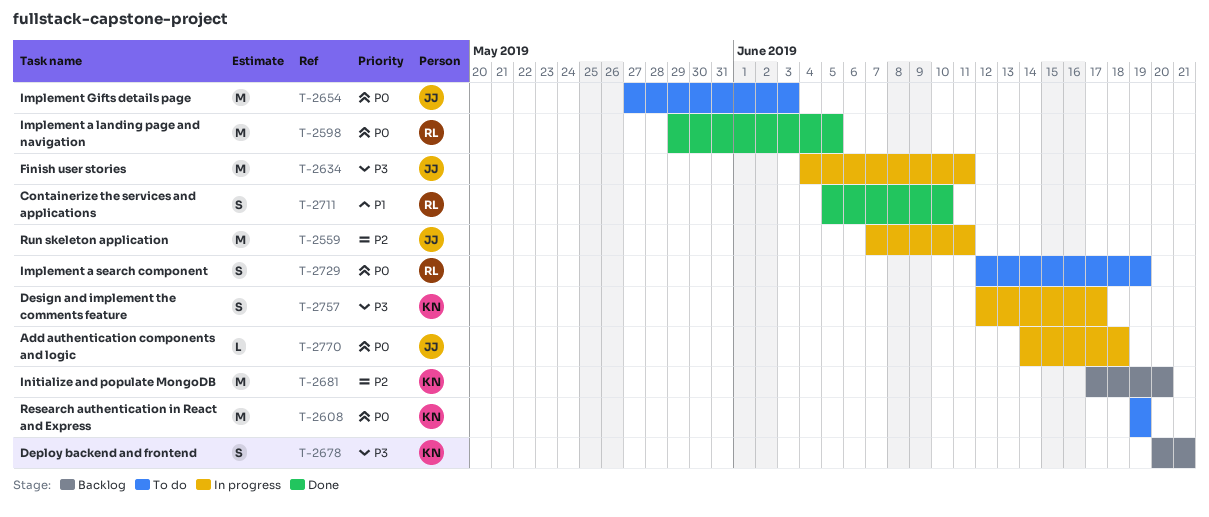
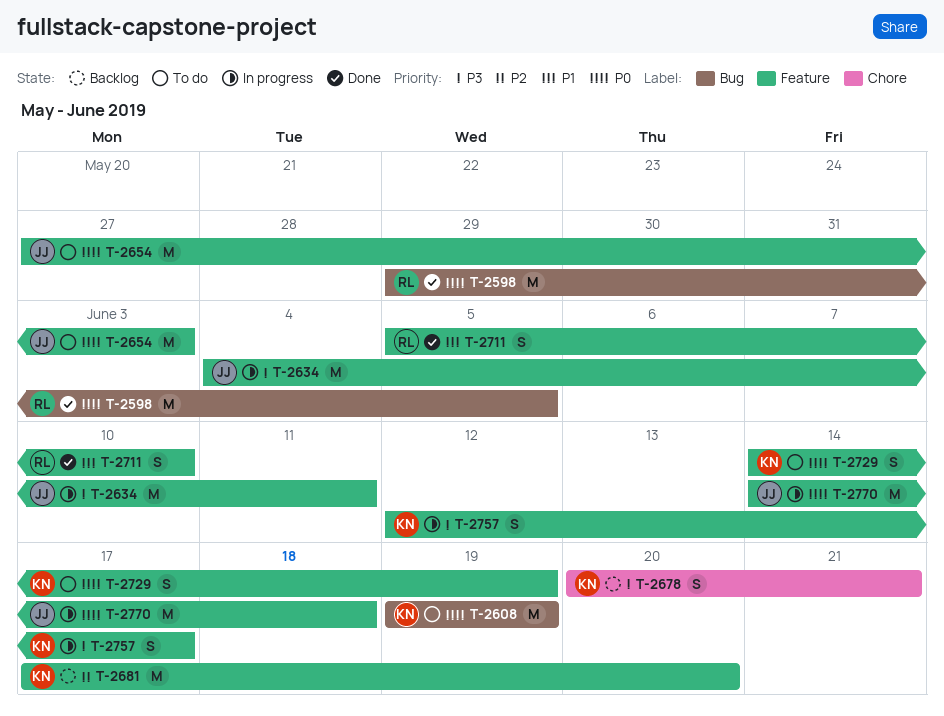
T-2559: present -> none
T-2729, owner: RL -> KN
T-2729, start: Jun 12 -> Jun 14
T-2770, estimate: L -> M

